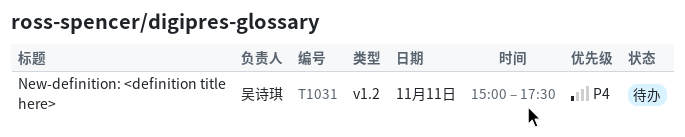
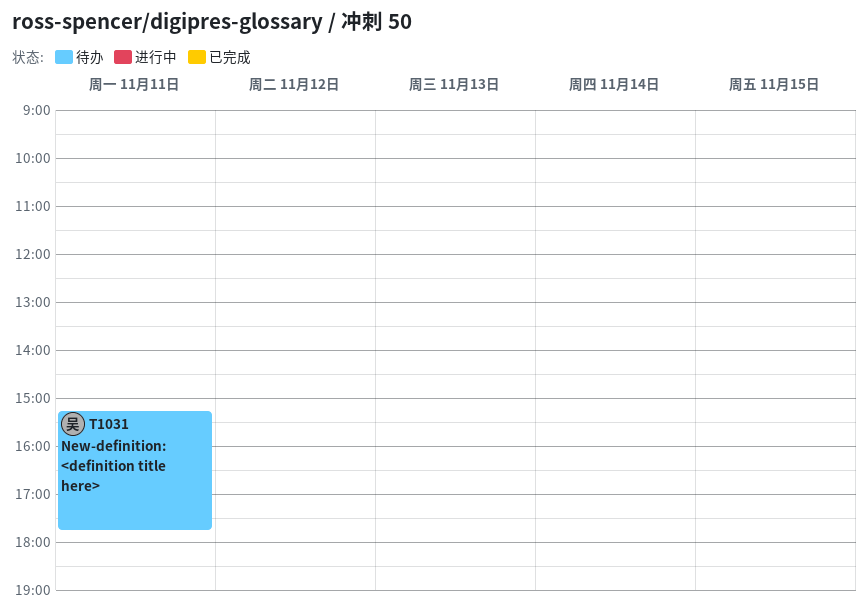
T1031, begins: 15:00 -> 15:15
T1031, ends: 17:30 -> 17:45

